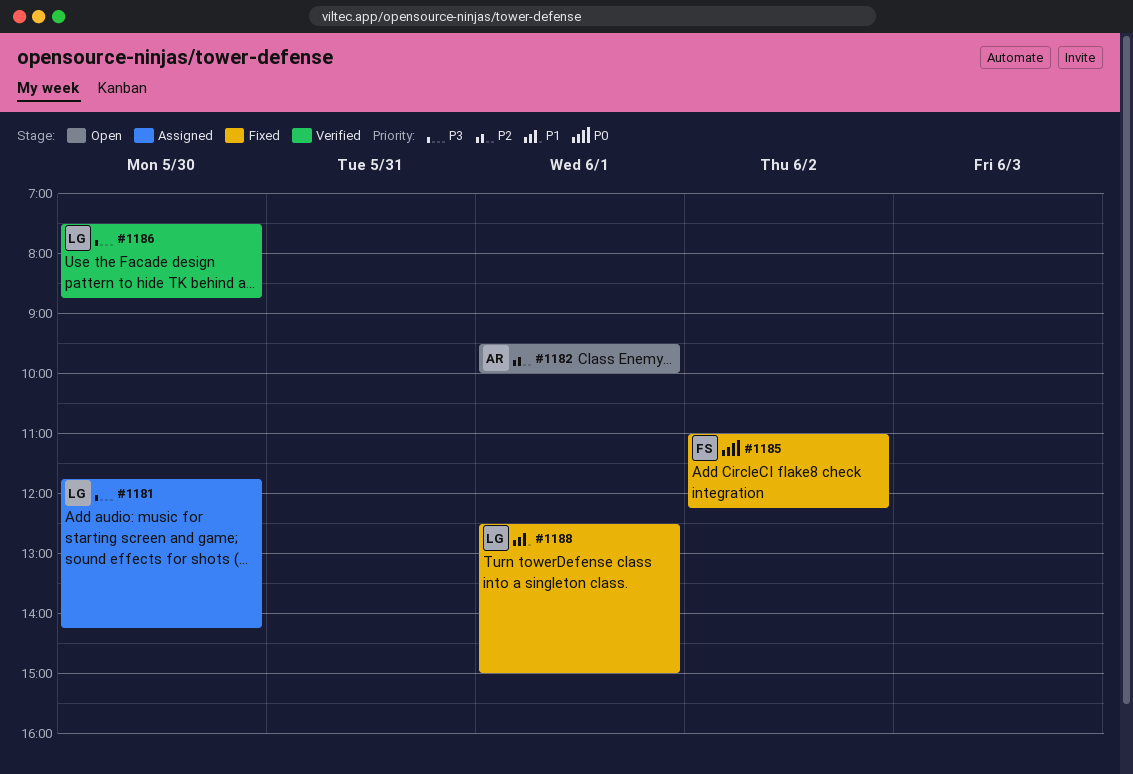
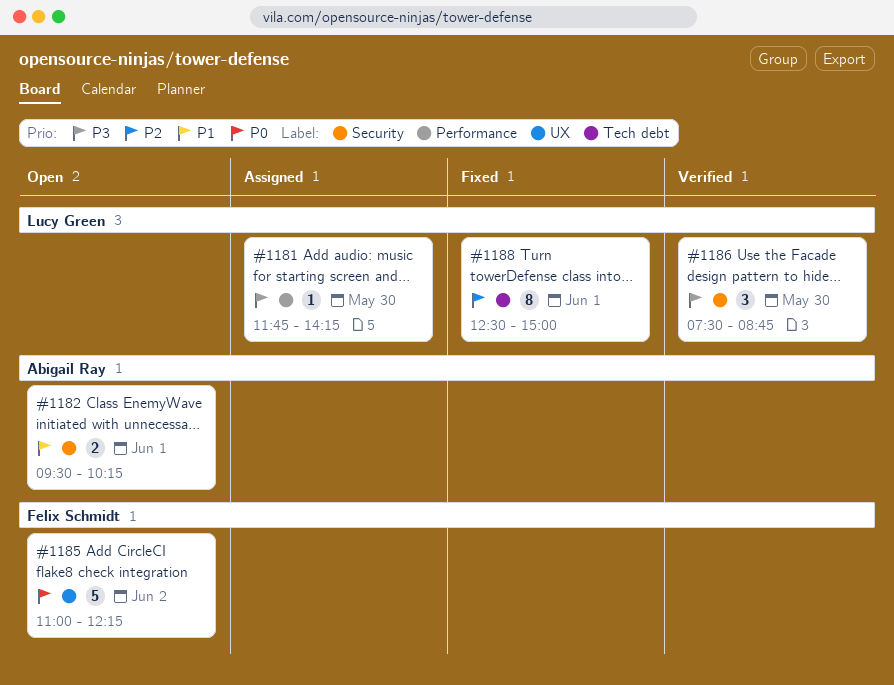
#1182, priority: P2 -> P1
#1182, ends: 10:00 -> 10:15
#1185, status: Fixed -> Open
#1188, priority: P1 -> P2

